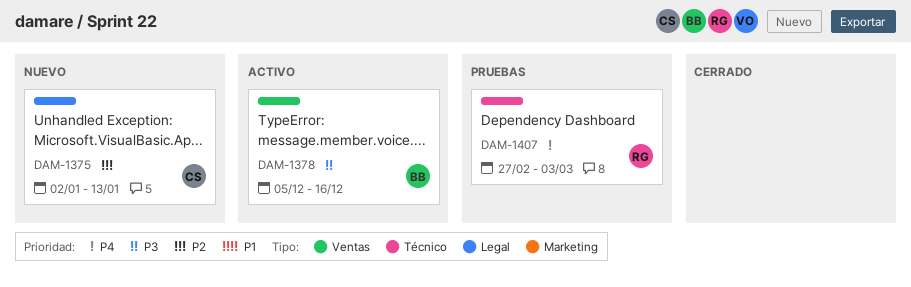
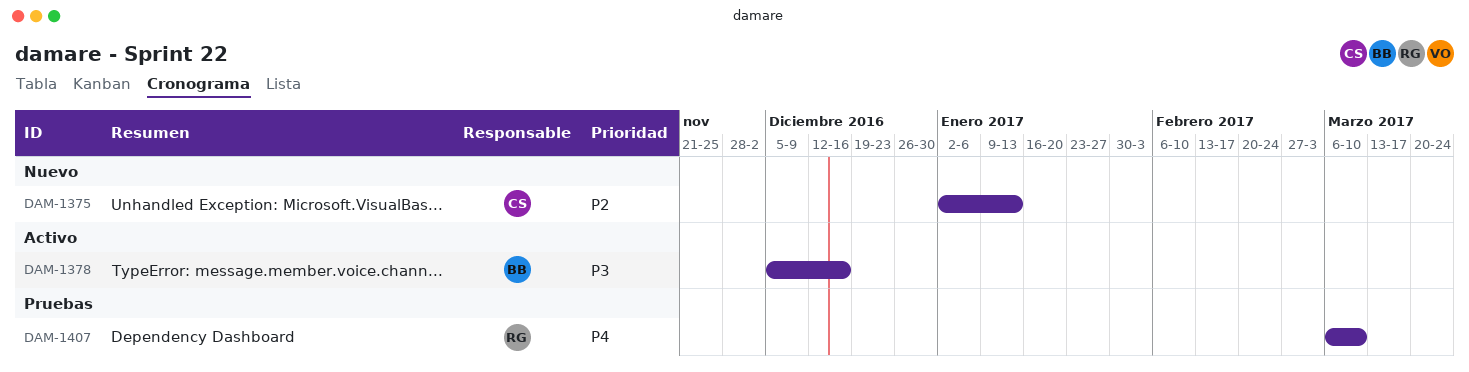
DAM-1407, start: Feb 27 -> Mar 6
DAM-1407, due: Mar 3 -> Mar 10

